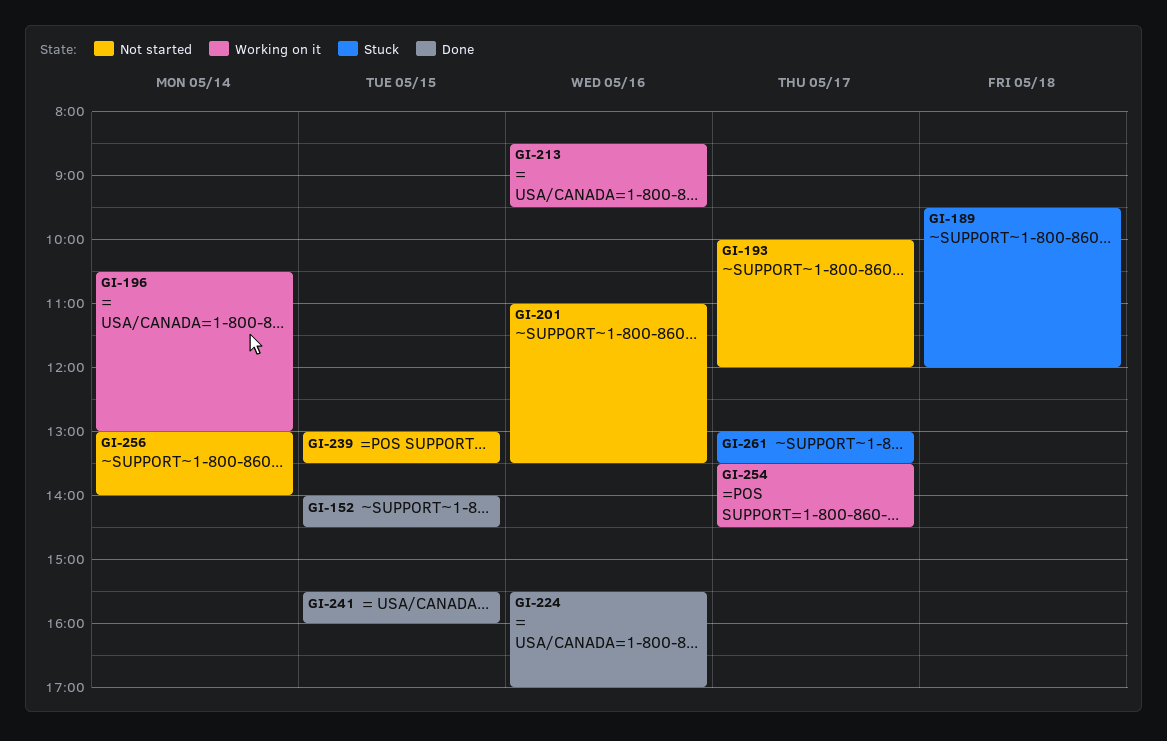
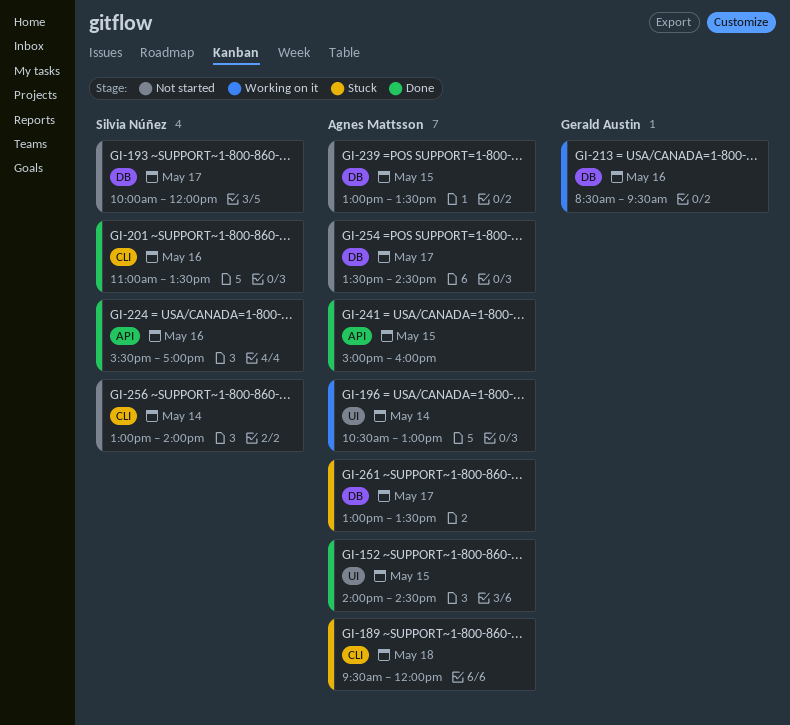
GI-201, status: Not started -> Done
GI-241, begins: 15:30 -> 15:00
GI-254, status: Working on it -> Not started

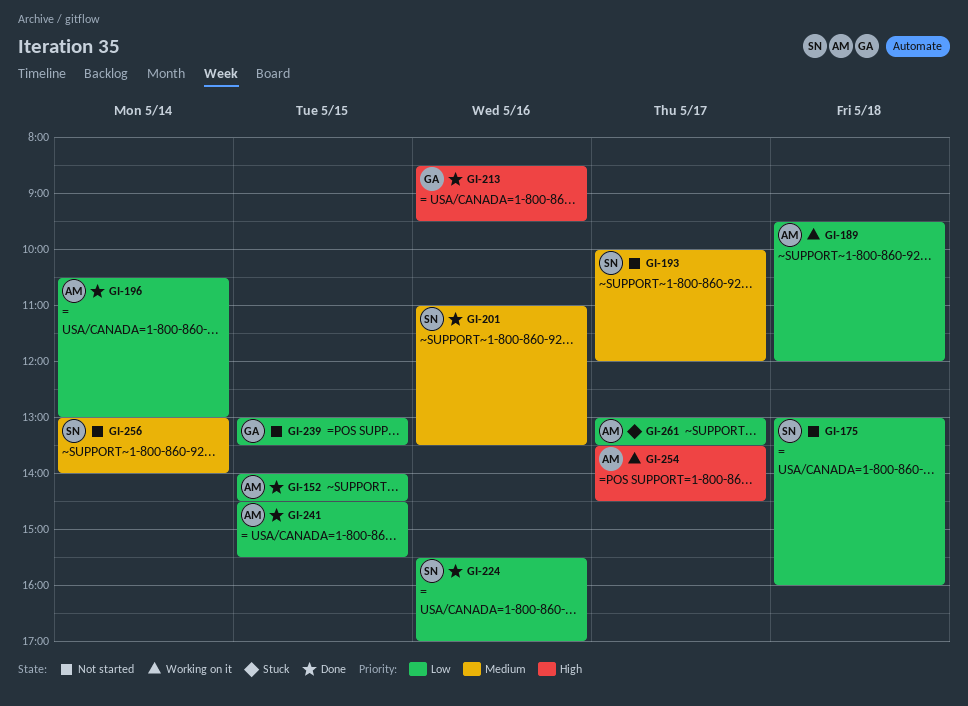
GI-175: none -> present
GI-189, status: Stuck -> Working on it
GI-196, status: Working on it -> Done
GI-213, status: Working on it -> Done
GI-239, owner: Agnes Mattsson -> Gerald Austin
GI-241, begins: 15:00 -> 14:30
GI-241, ends: 16:00 -> 15:30
GI-254, status: Not started -> Working on it

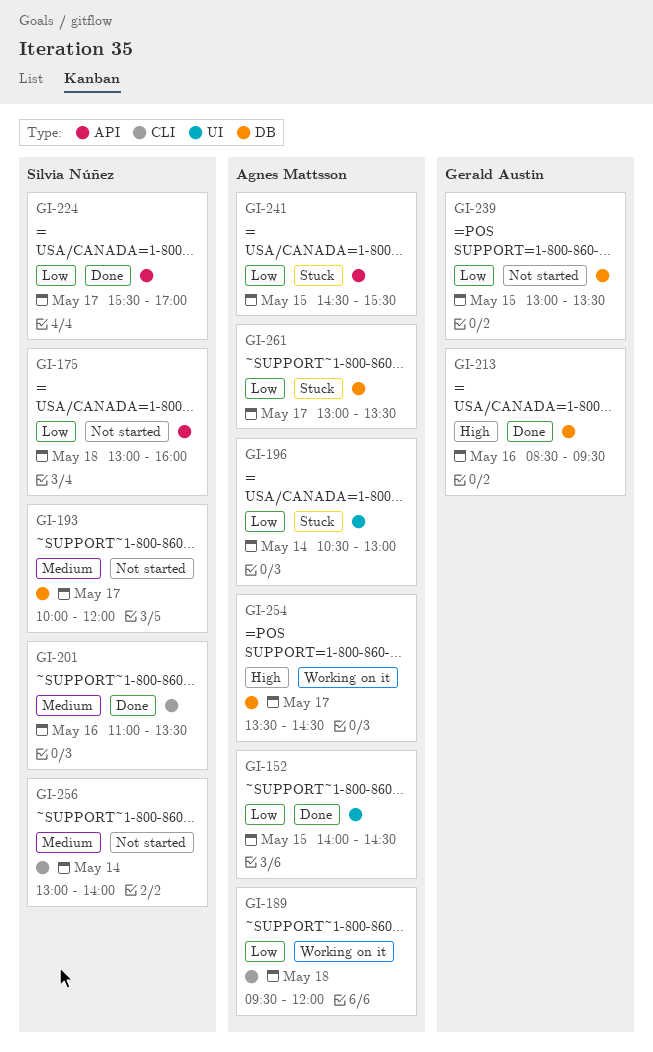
GI-196, status: Done -> Stuck
GI-224, day: May 16 -> May 17
GI-241, status: Done -> Stuck

